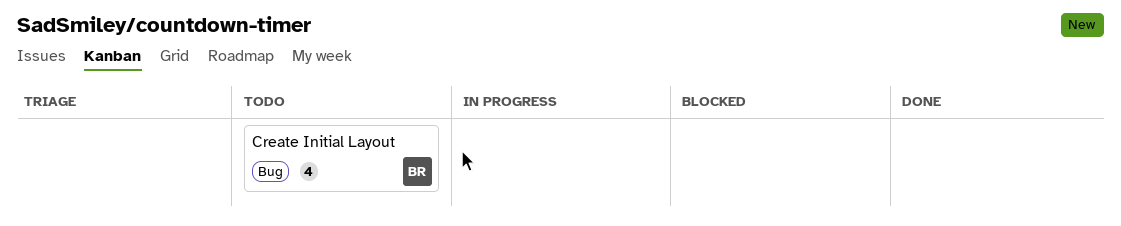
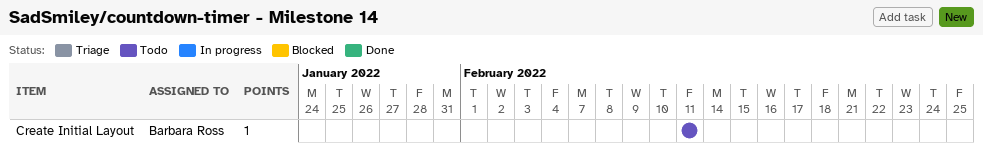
Create Initial Layout, estimate: 4 -> 1

